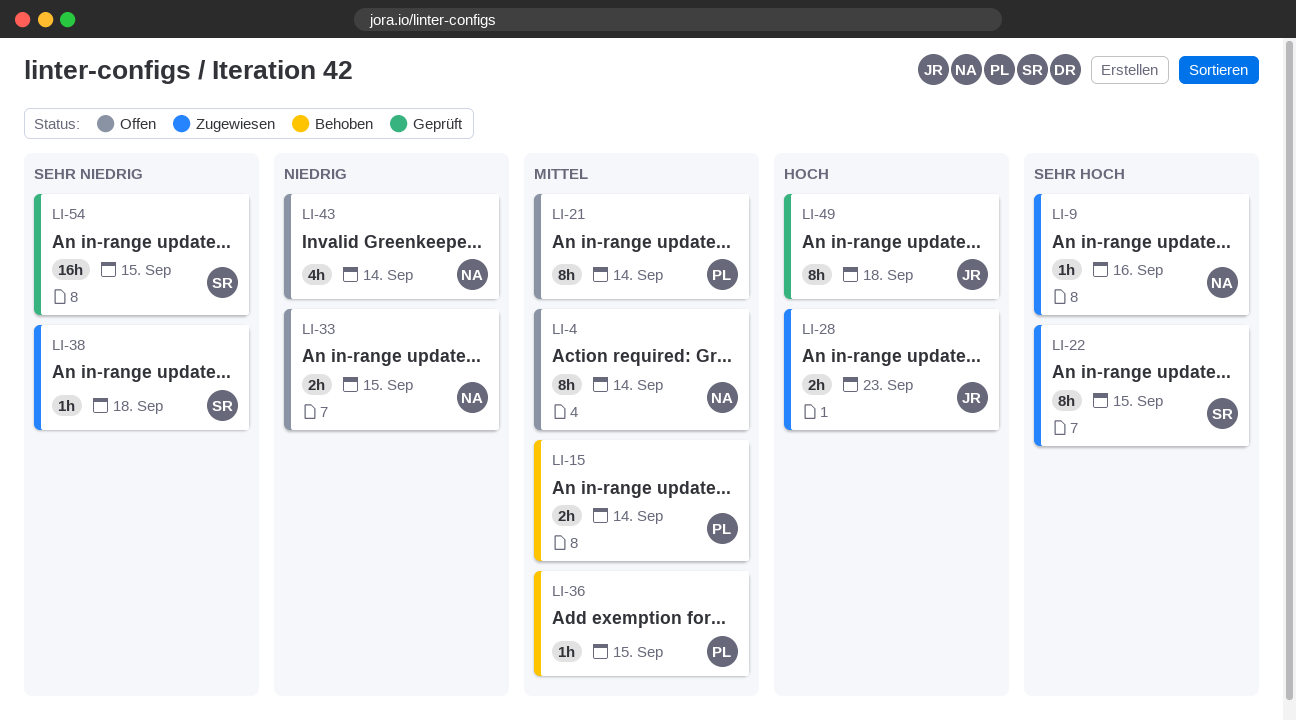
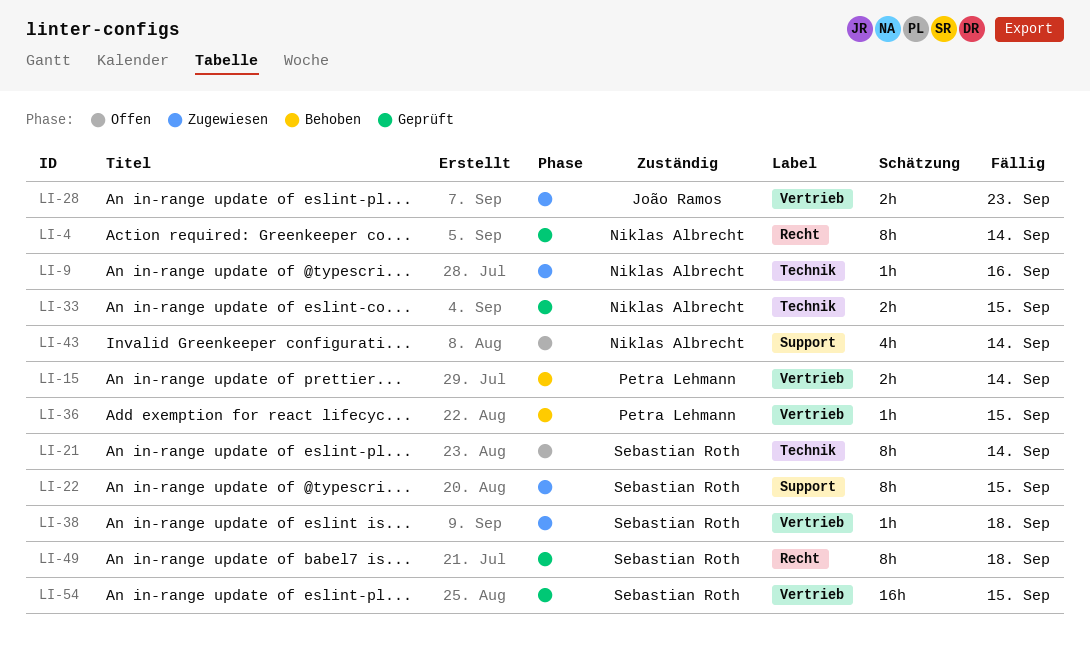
LI-4, status: Offen -> Geprüft
LI-21, owner: Petra Lehmann -> Sebastian Roth
LI-33, status: Offen -> Geprüft
LI-49, owner: João Ramos -> Sebastian Roth

